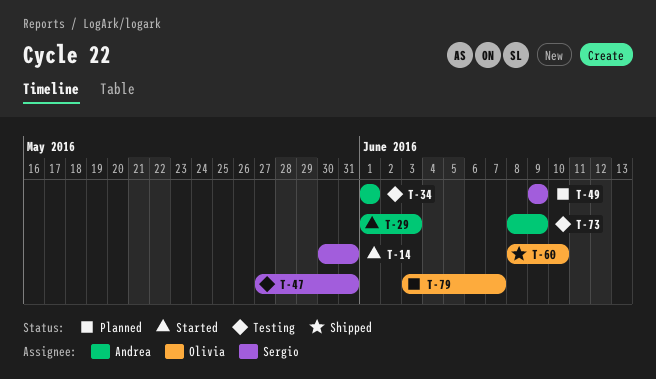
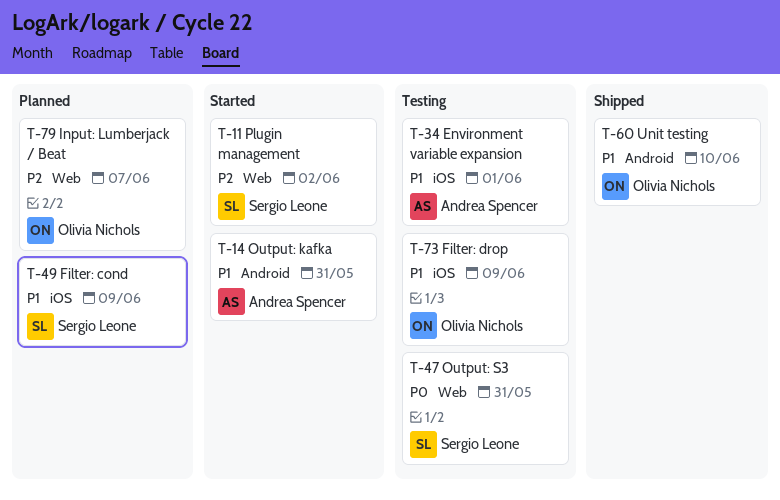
T-11: none -> present
T-14, owner: Sergio Leone -> Andrea Spencer
T-29: present -> none
T-73, owner: Andrea Spencer -> Olivia Nichols

